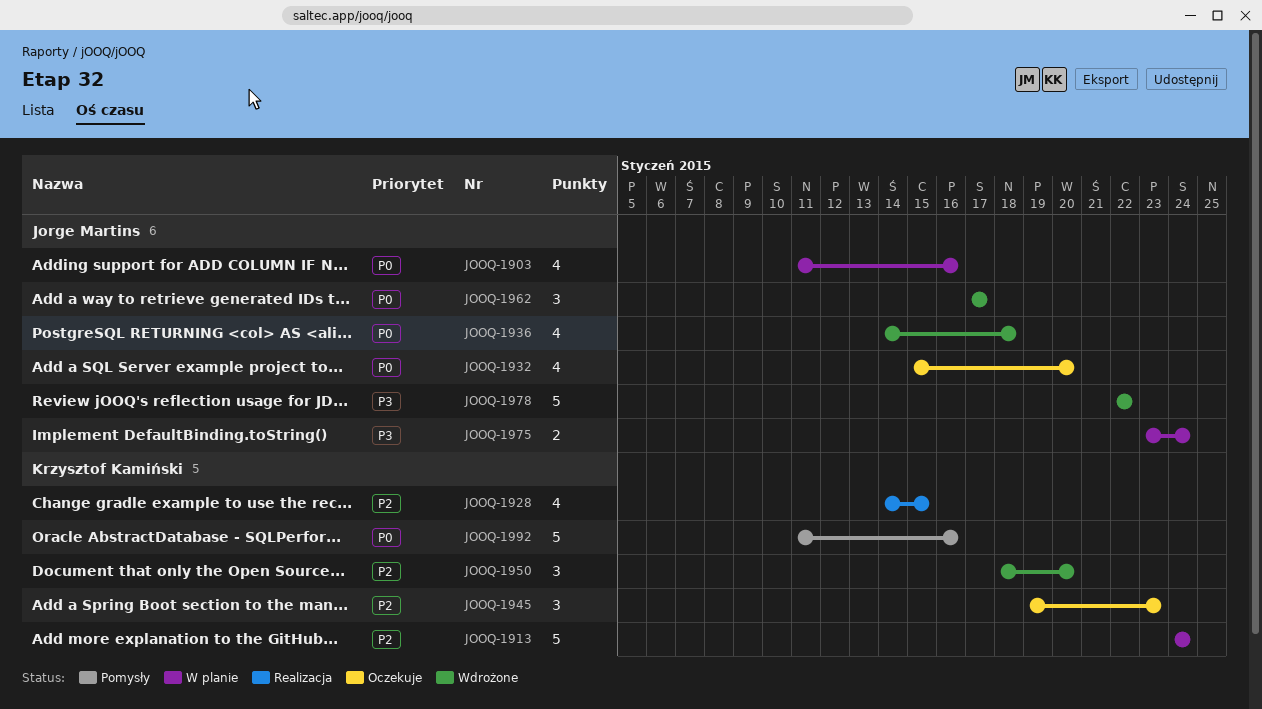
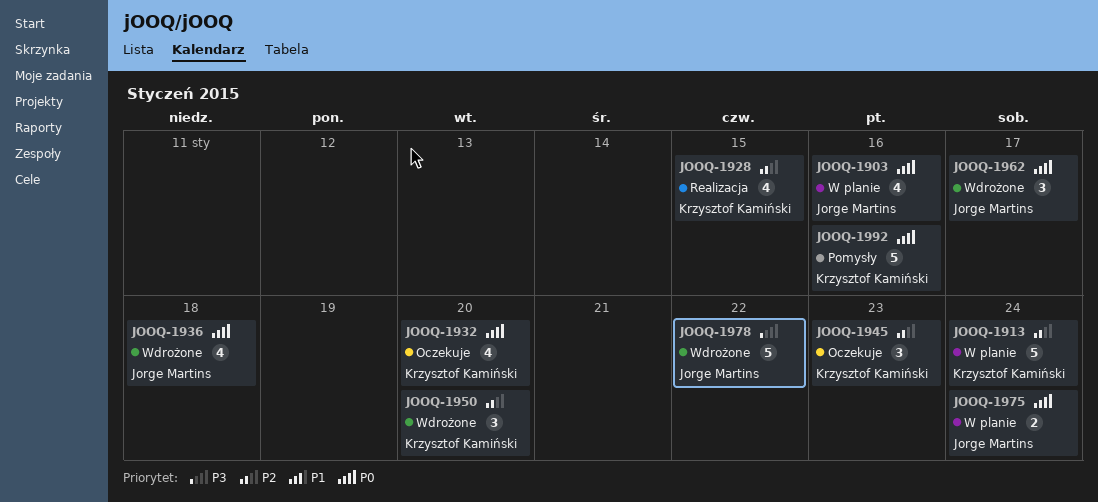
JOOQ-1932, owner: Jorge Martins -> Krzysztof Kamiński
JOOQ-1975, priority: P3 -> P0

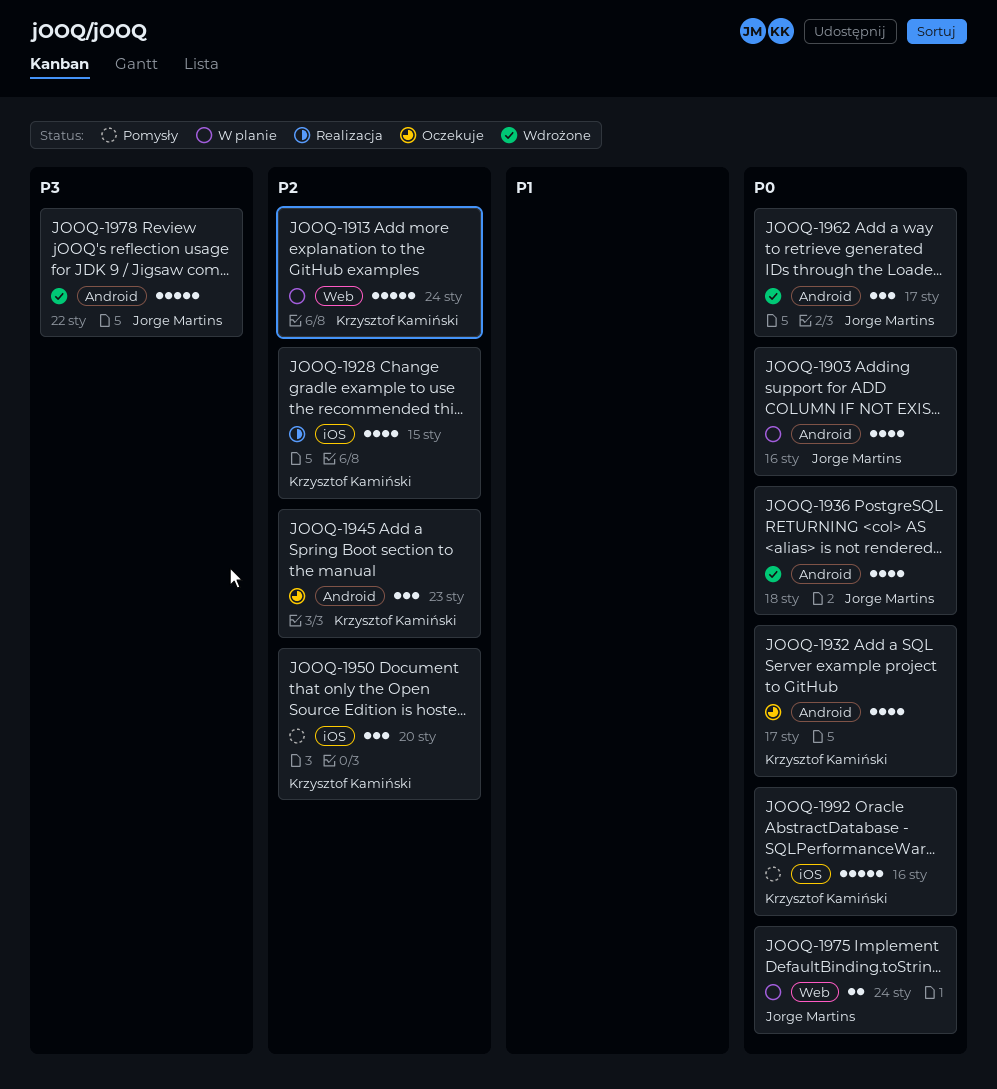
JOOQ-1932, due: Jan 20 -> Jan 17
JOOQ-1950, status: Wdrożone -> Pomysły

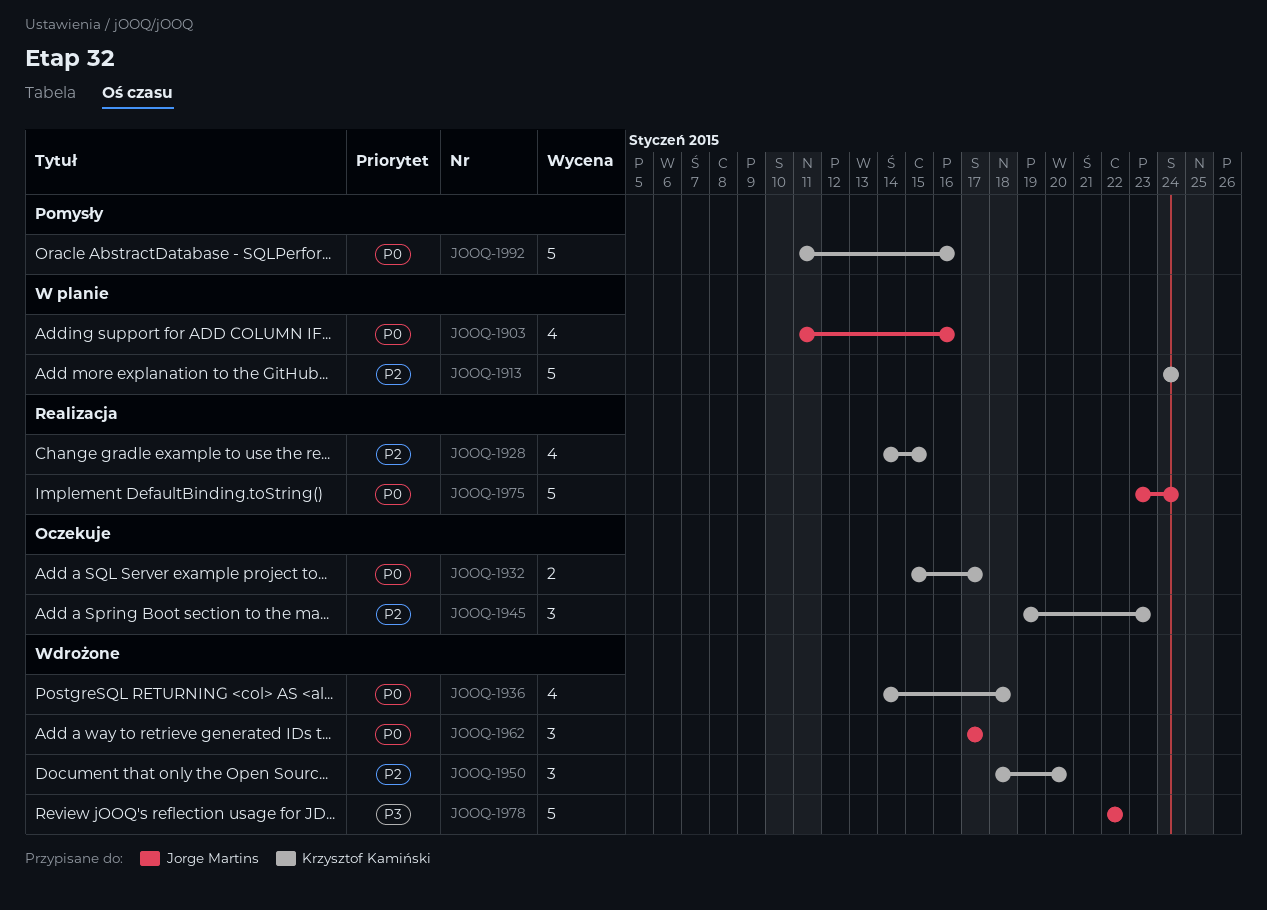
JOOQ-1932, estimate: 4 -> 2
JOOQ-1936, owner: Jorge Martins -> Krzysztof Kamiński
JOOQ-1950, status: Pomysły -> Wdrożone
JOOQ-1975, status: W planie -> Realizacja
JOOQ-1975, estimate: 2 -> 5

